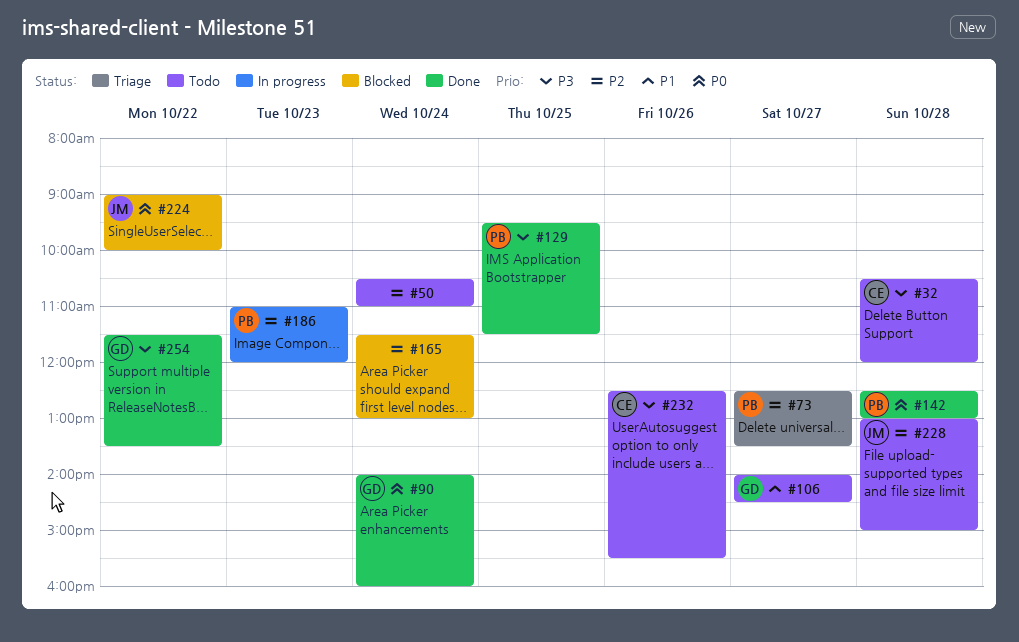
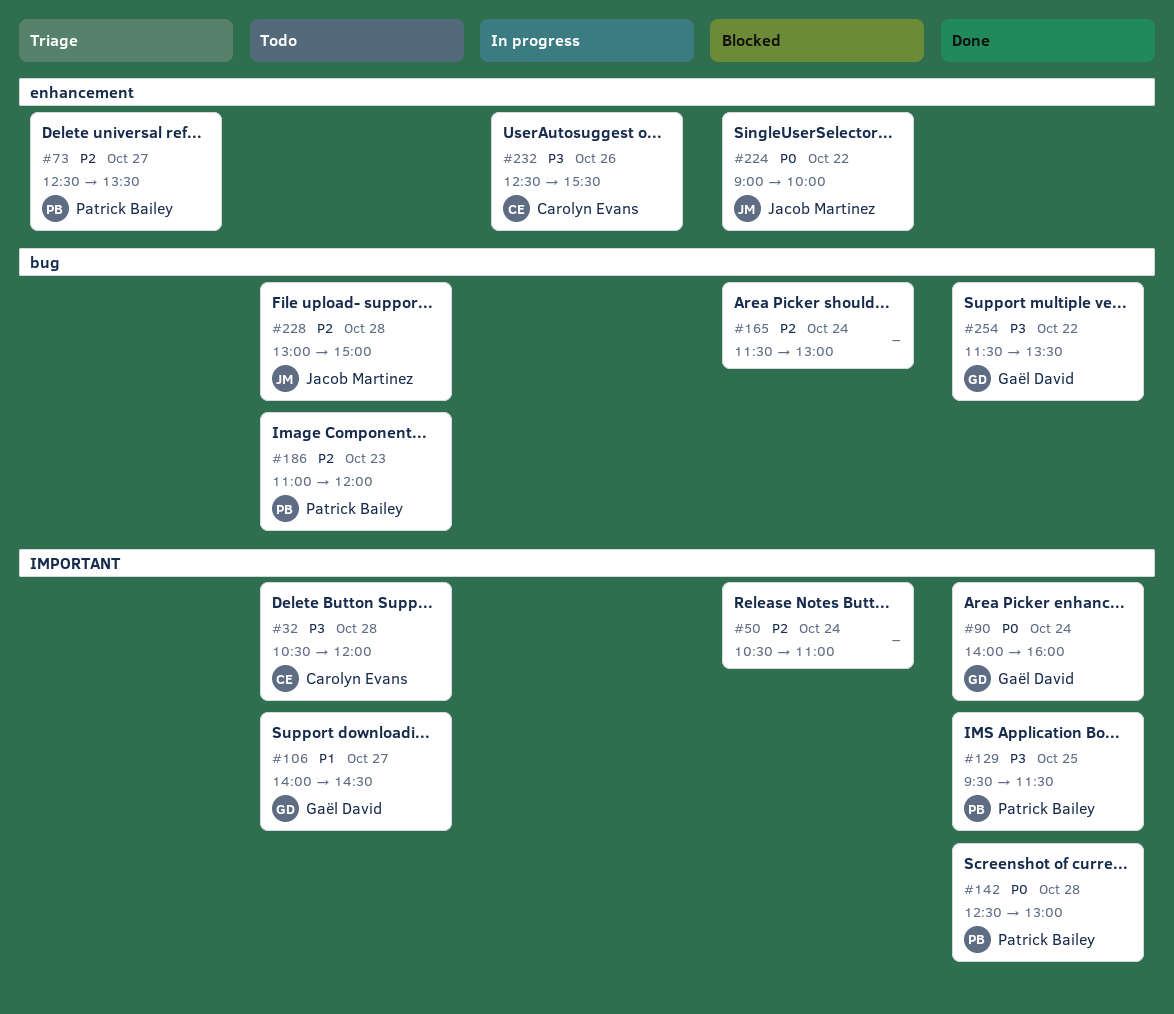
#50, status: Todo -> Blocked
#186, status: In progress -> Todo
#232, status: Todo -> In progress

